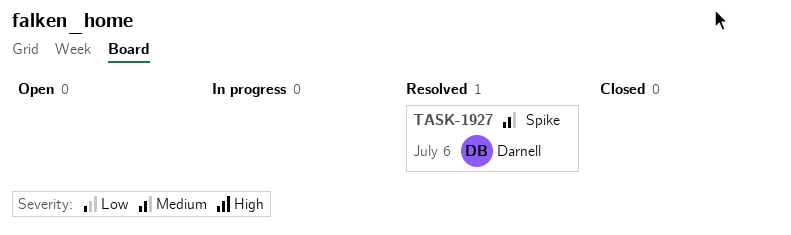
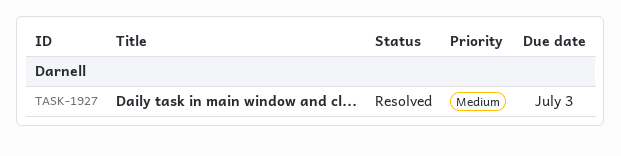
TASK-1927, due: Jul 6 -> Jul 3

